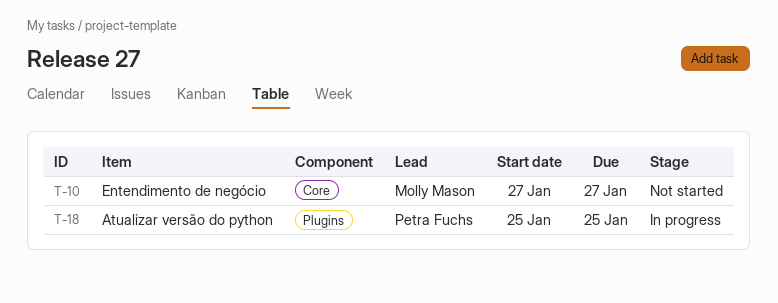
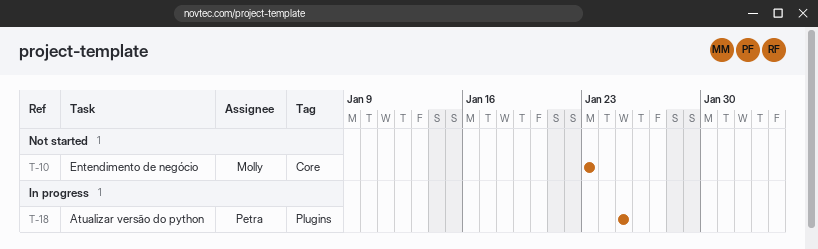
T-10, start: Jan 27 -> Jan 23
T-10, due: Jan 27 -> Jan 23

